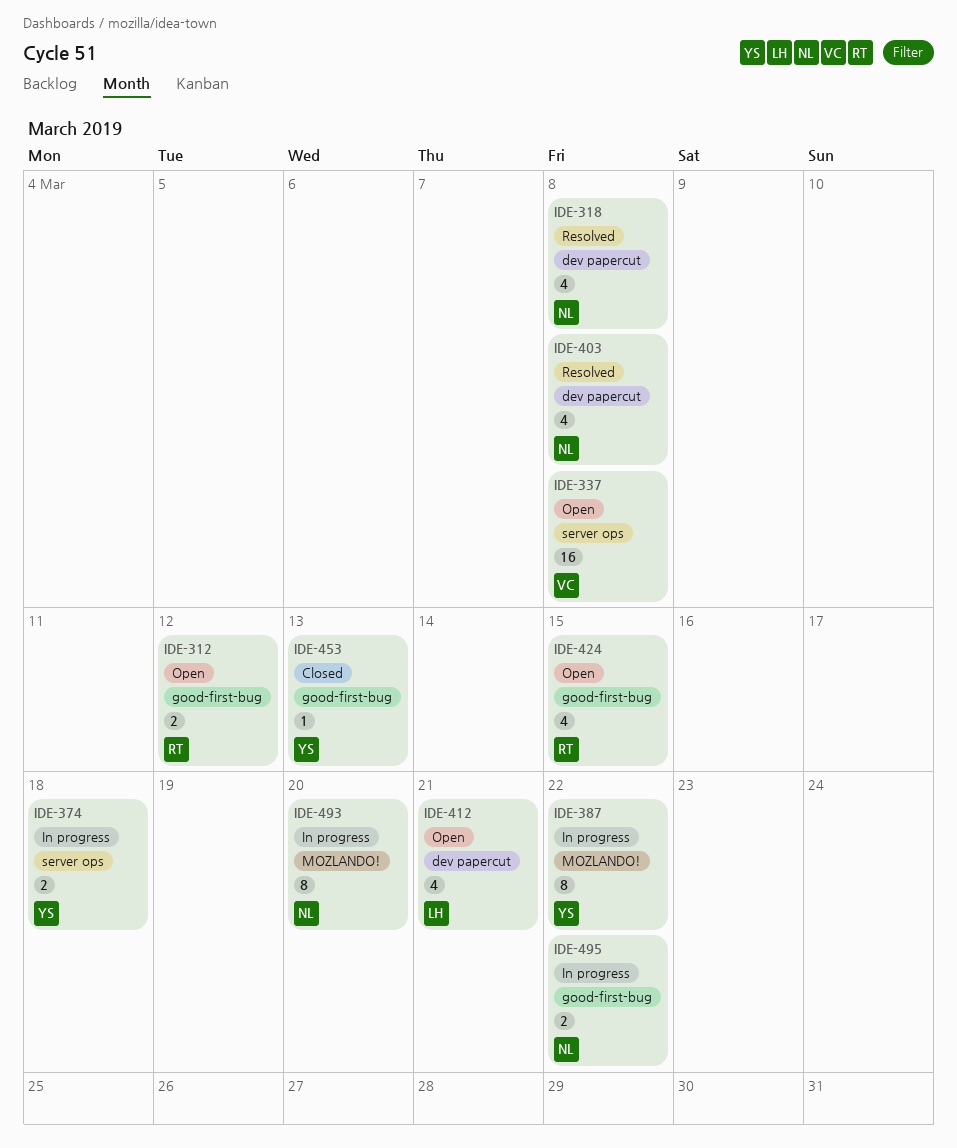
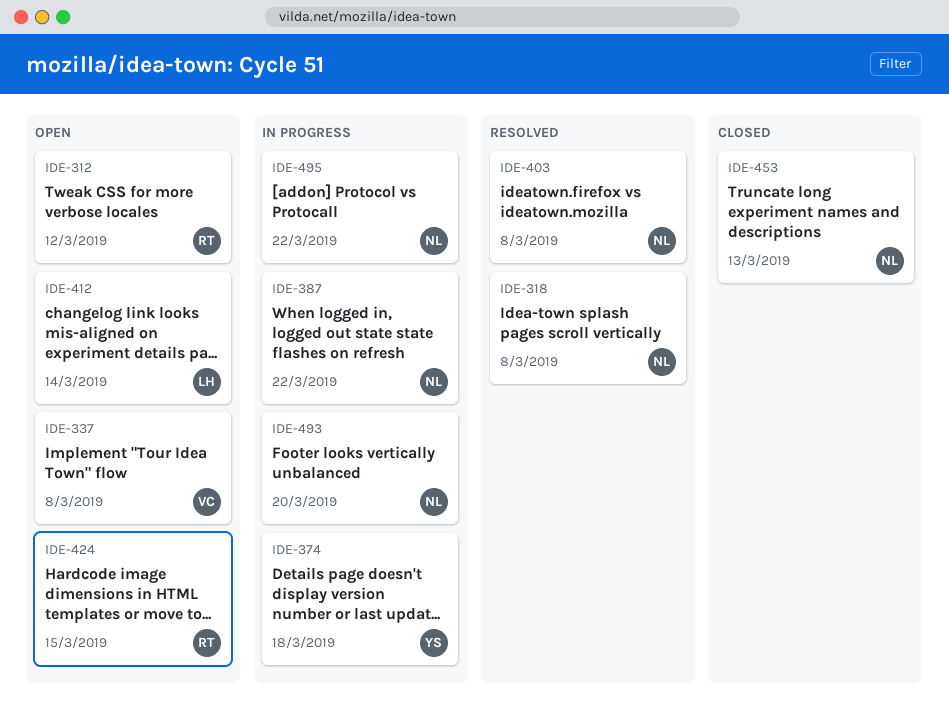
IDE-387, owner: YS -> NL
IDE-412, due: Mar 21 -> Mar 14
IDE-453, owner: YS -> NL

